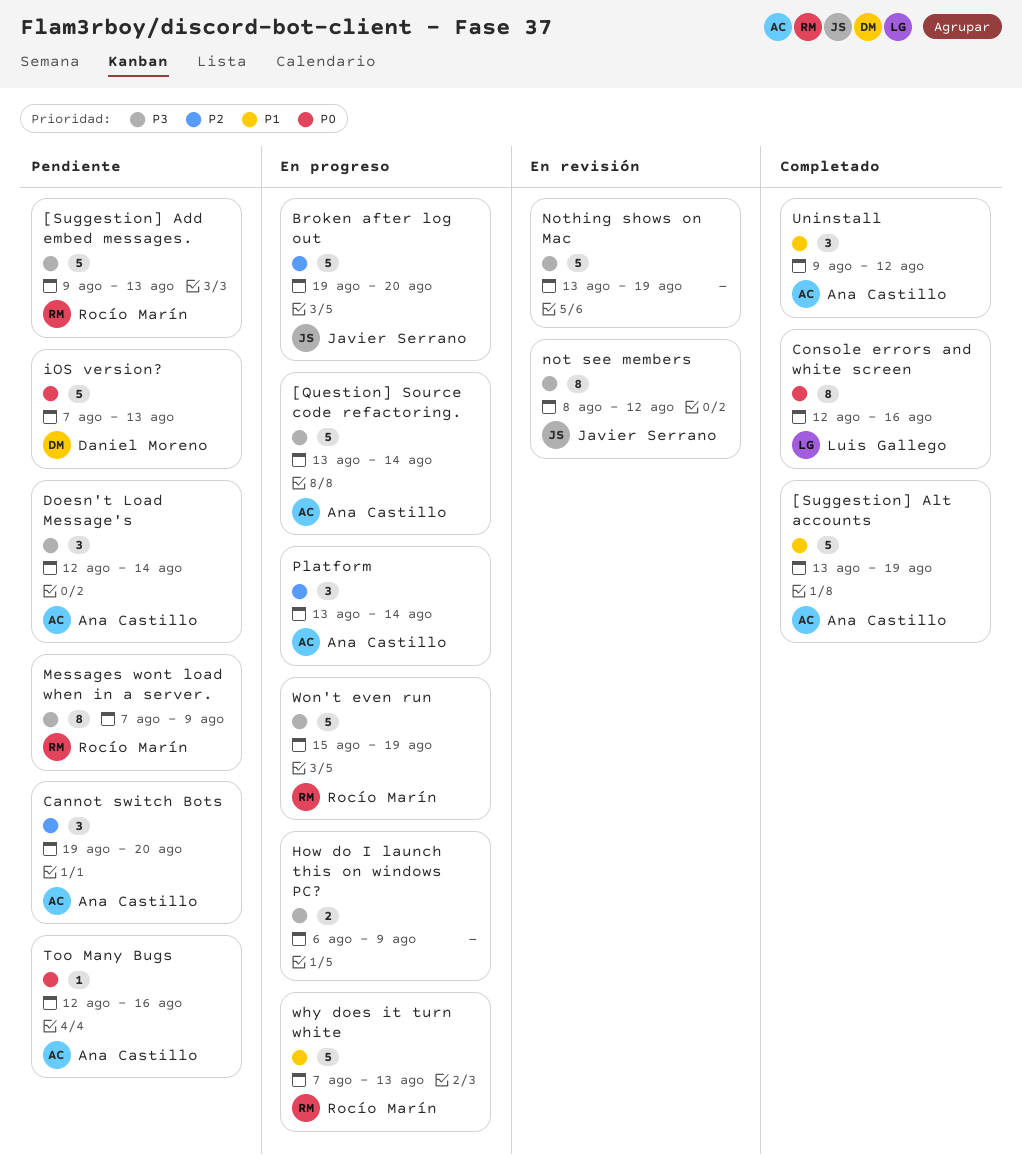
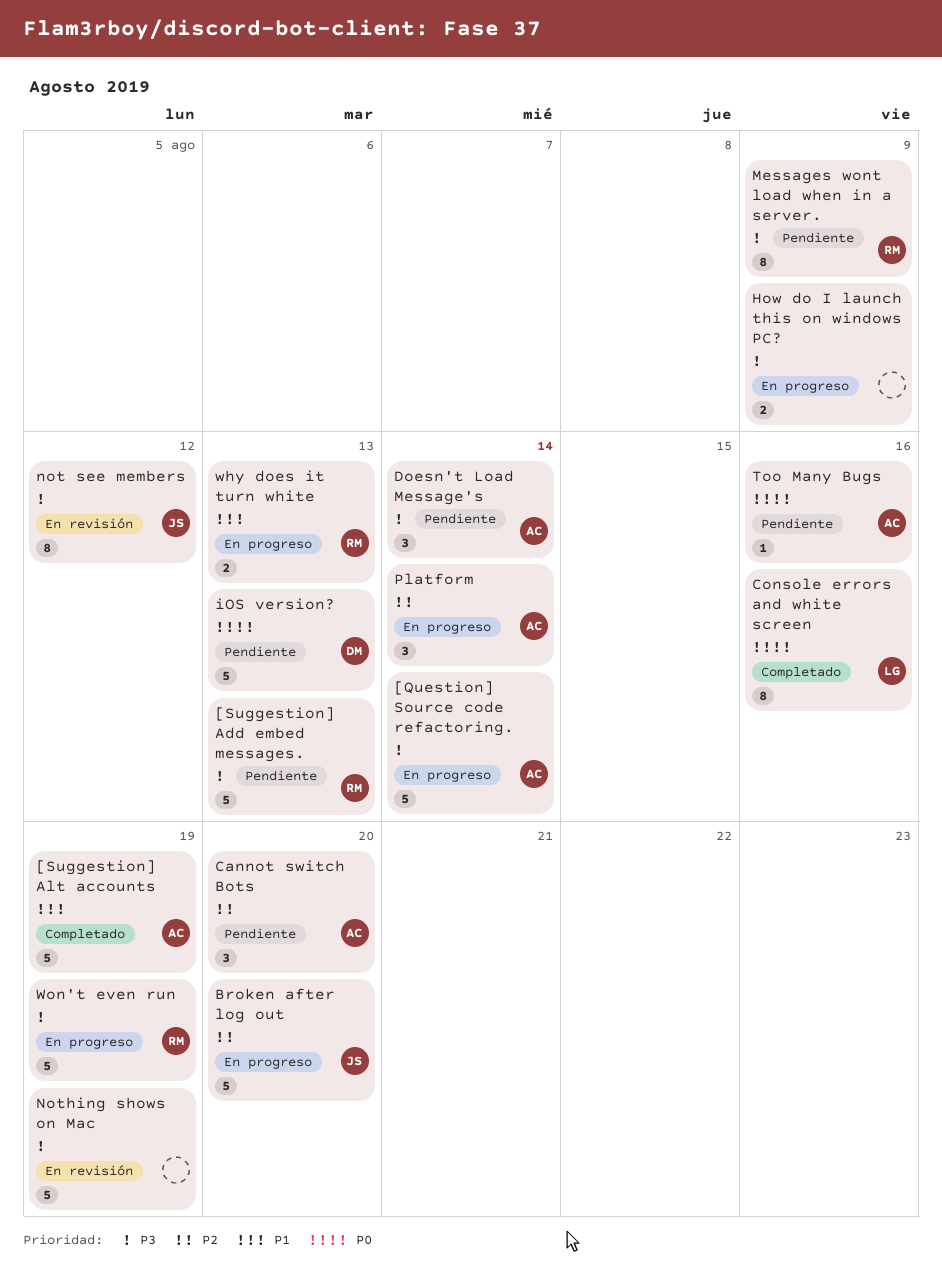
Uninstall: present -> none
why does it turn white, estimate: 5 -> 2

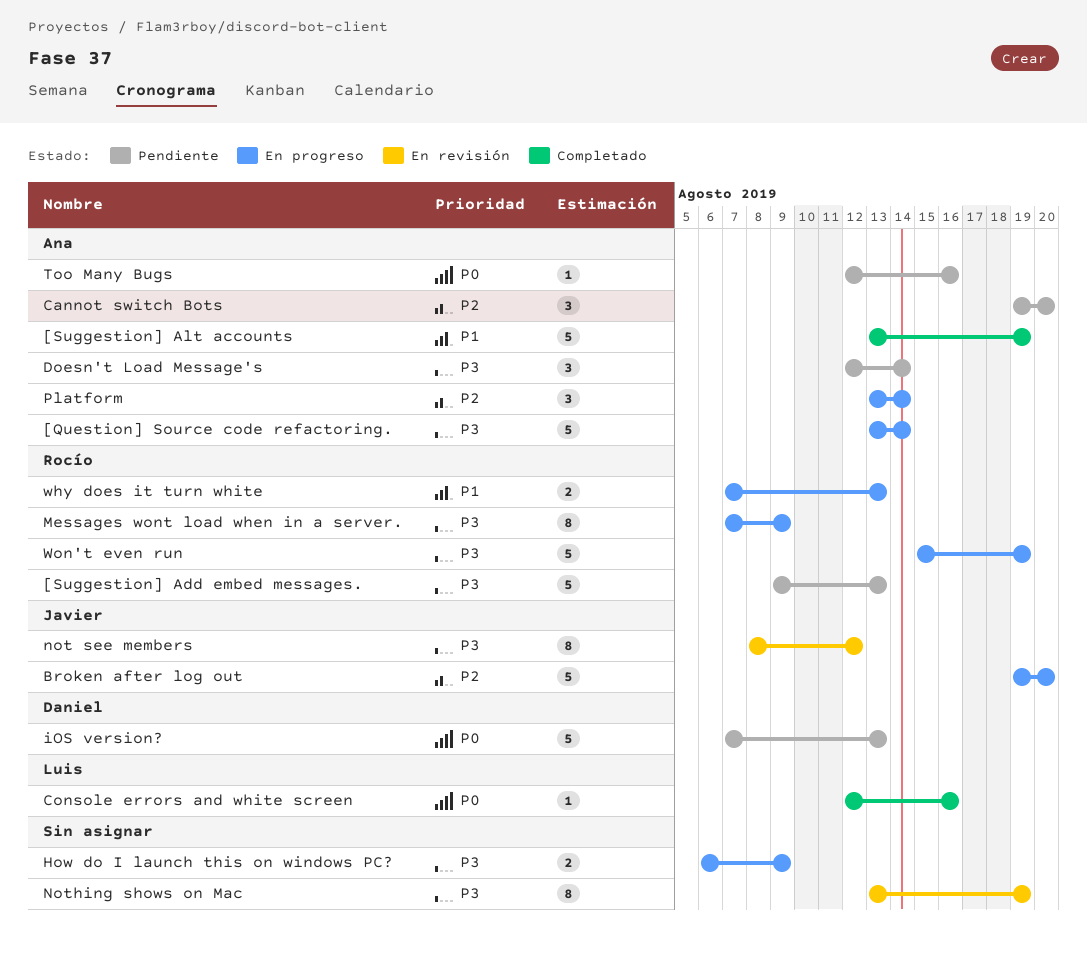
Console errors and white screen, estimate: 8 -> 1
Messages wont load when in a server., status: Pendiente -> En progreso
Nothing shows on Mac, estimate: 5 -> 8

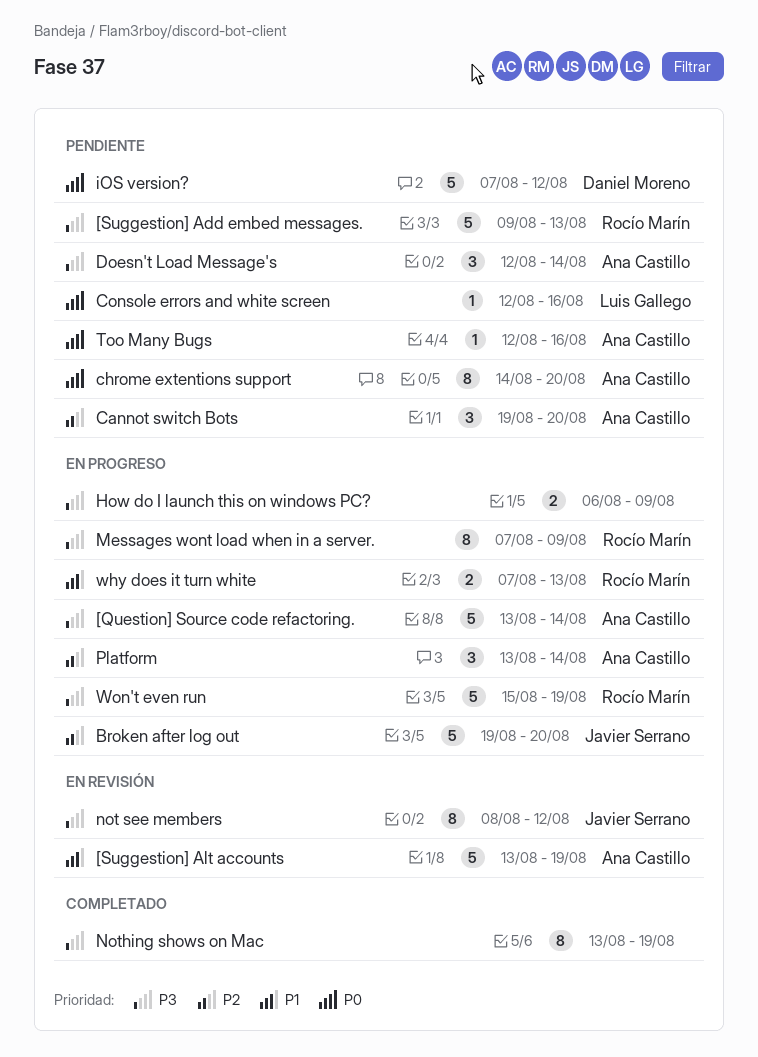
[Suggestion] Alt accounts, status: Completado -> En revisión
chrome extentions support: none -> present
Console errors and white screen, status: Completado -> Pendiente
iOS version?, due: Aug 13 -> Aug 12
Nothing shows on Mac, status: En revisión -> Completado

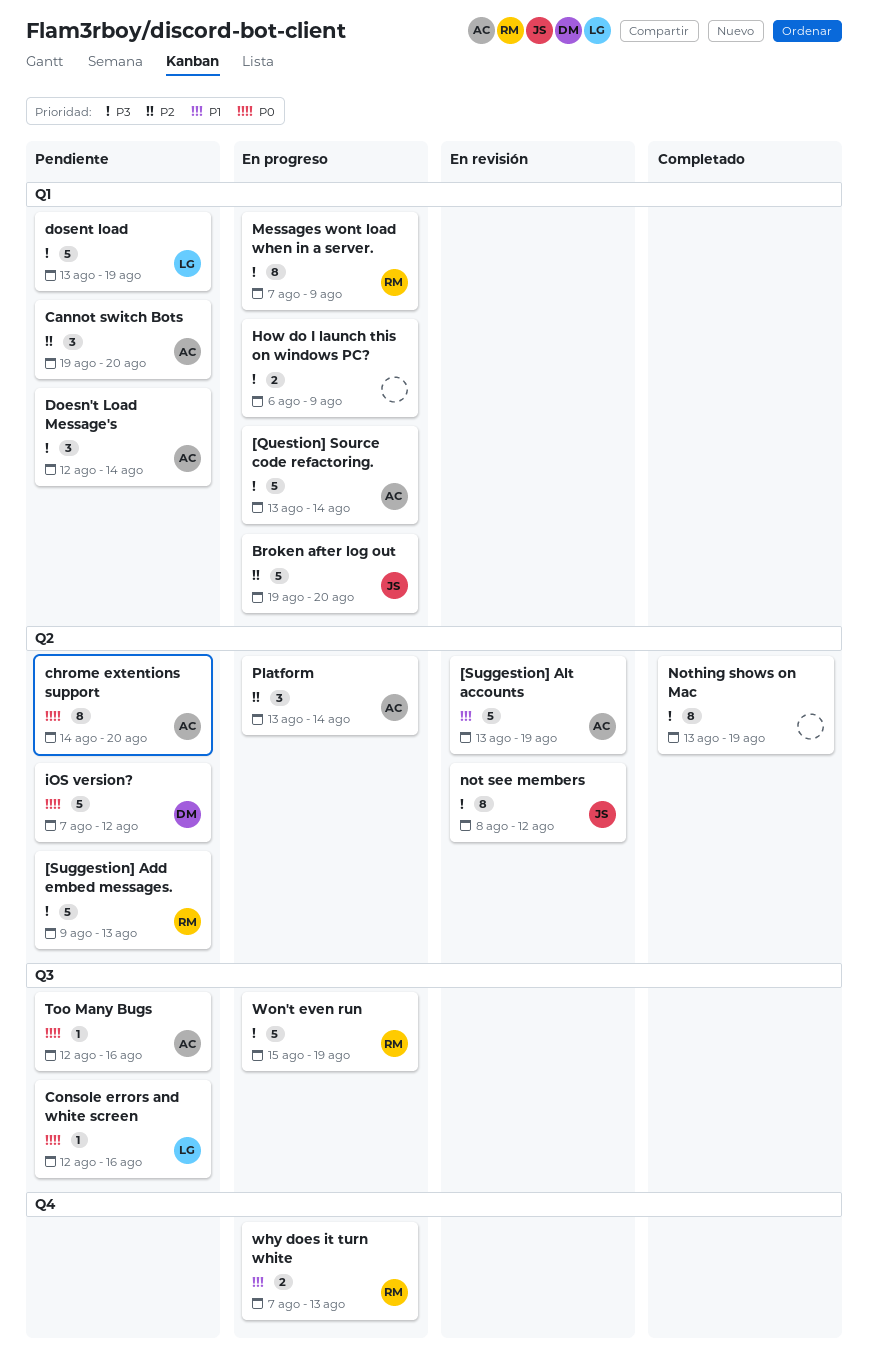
dosent load: none -> present

